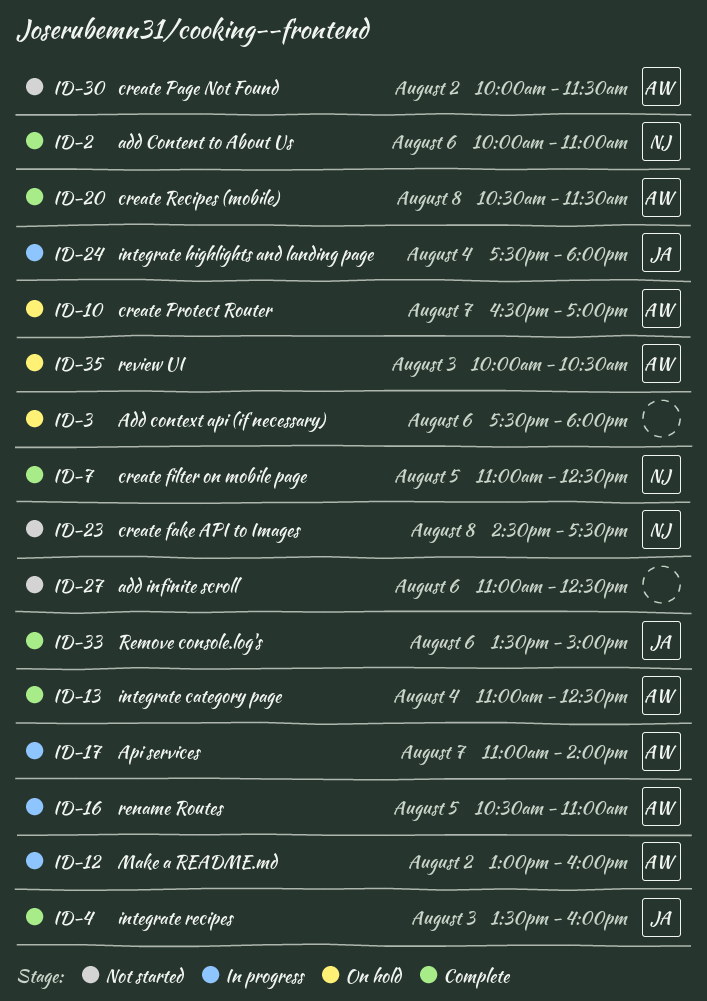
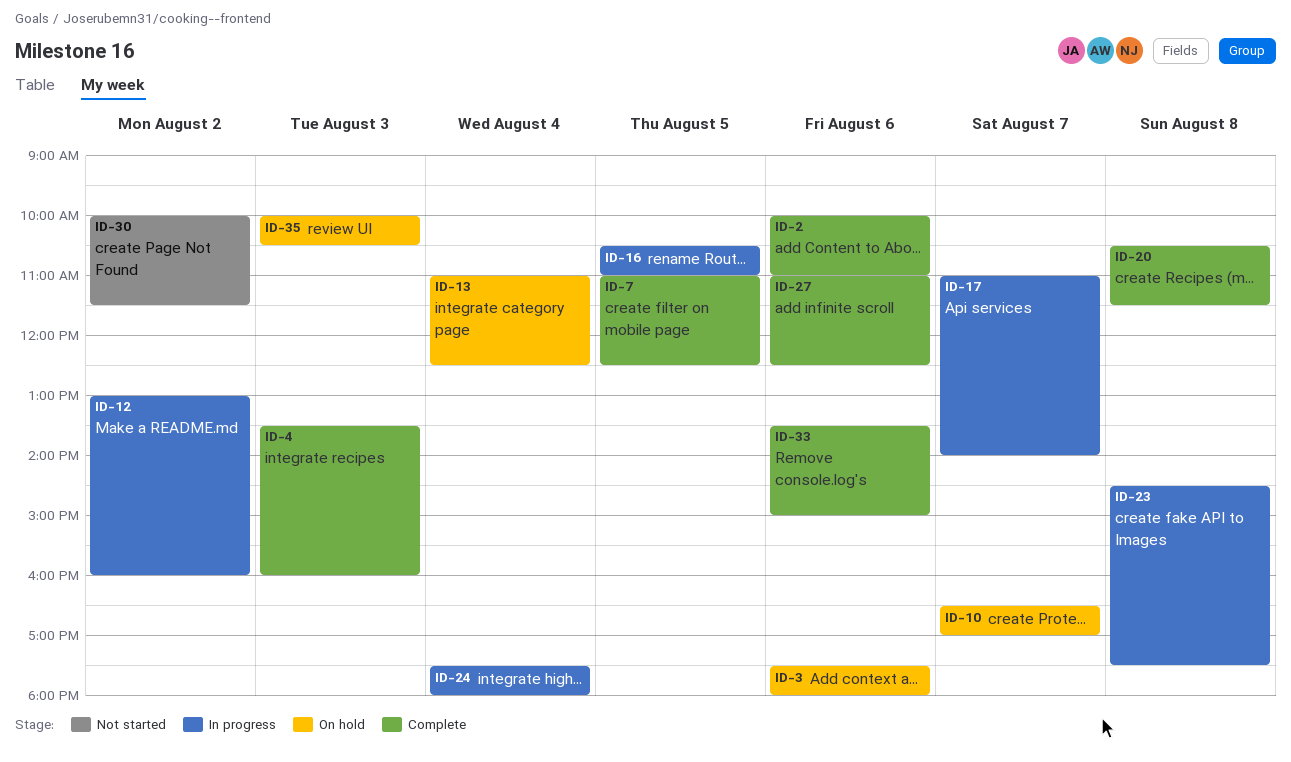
ID-13, status: Complete -> On hold
ID-23, status: Not started -> In progress
ID-27, status: Not started -> Complete

